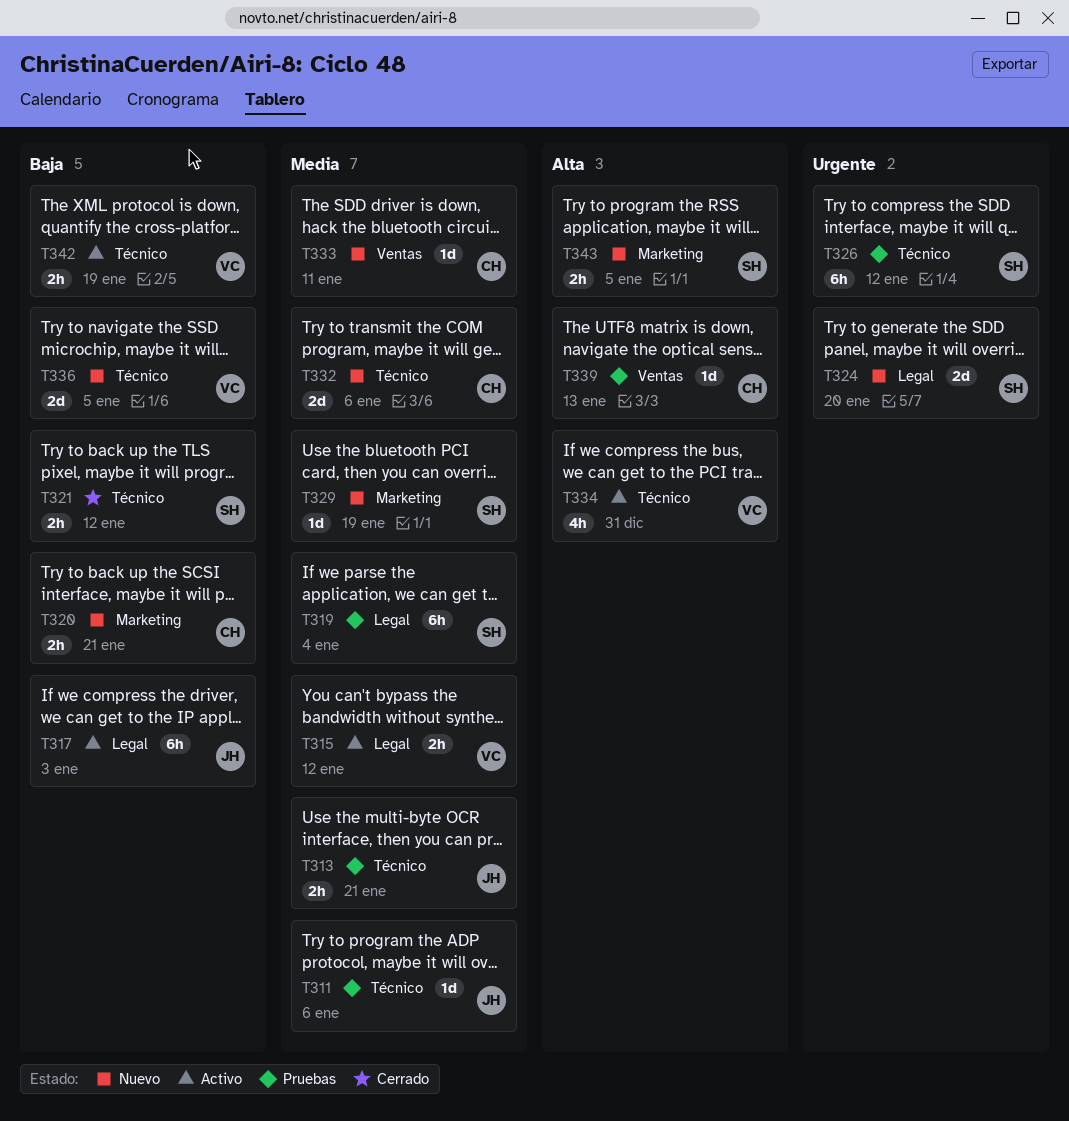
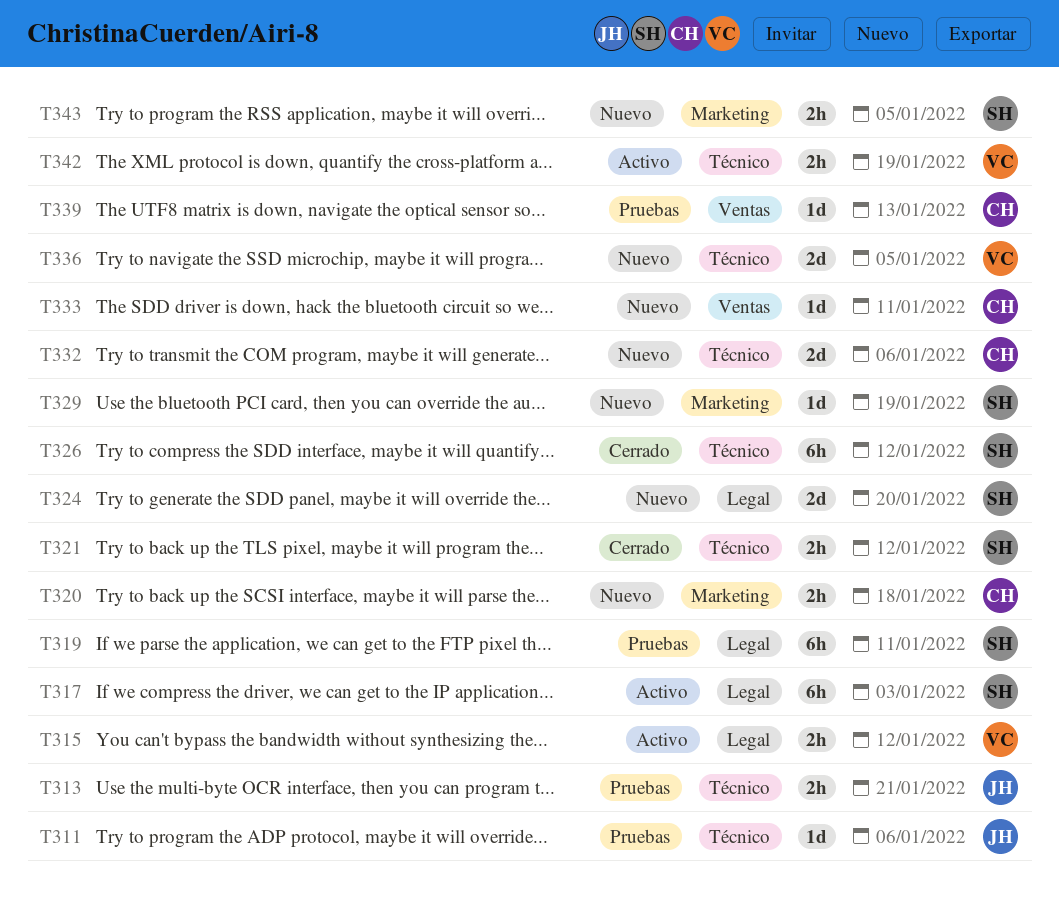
T317, owner: JH -> SH
T319, due: Jan 4 -> Jan 11
T320, due: Jan 21 -> Jan 18
T326, status: Pruebas -> Cerrado
T334: present -> none

